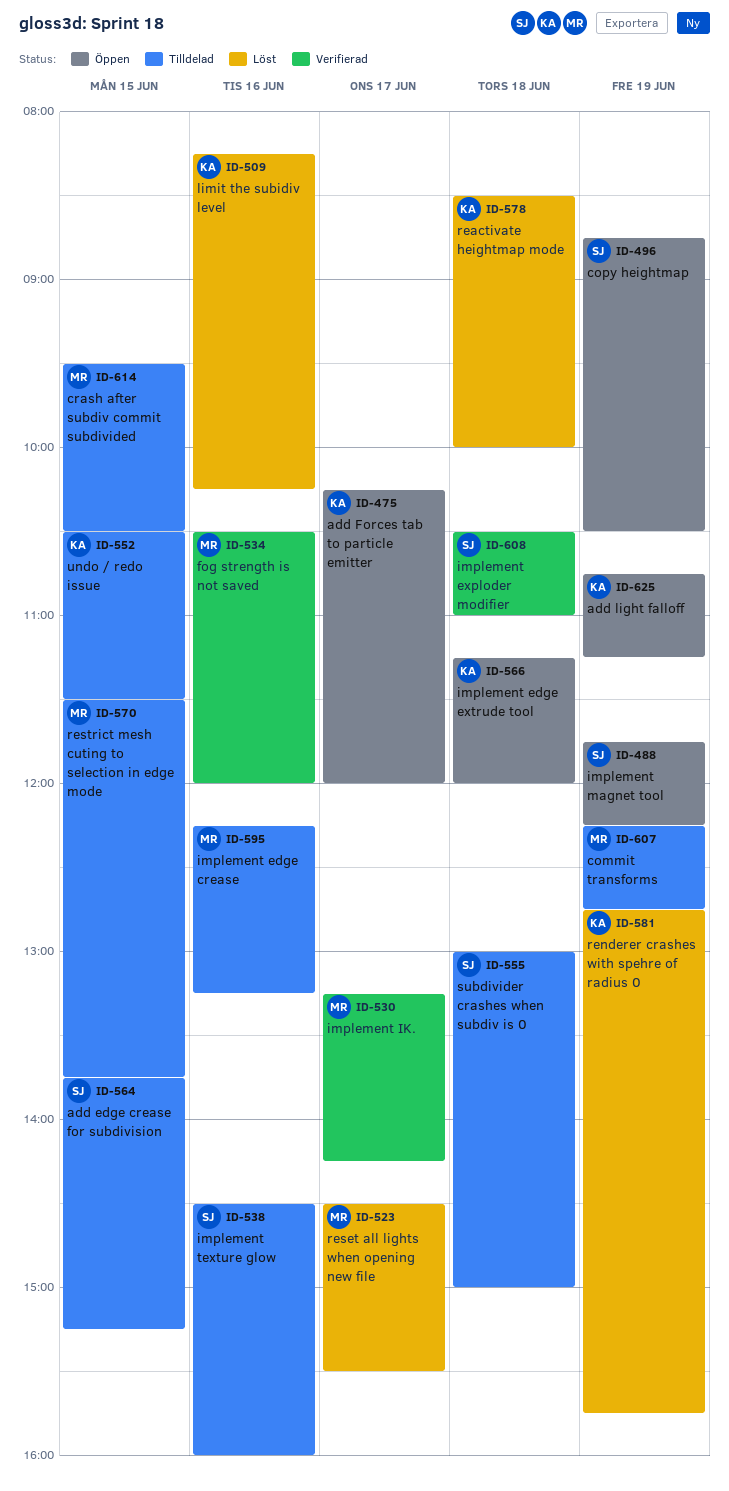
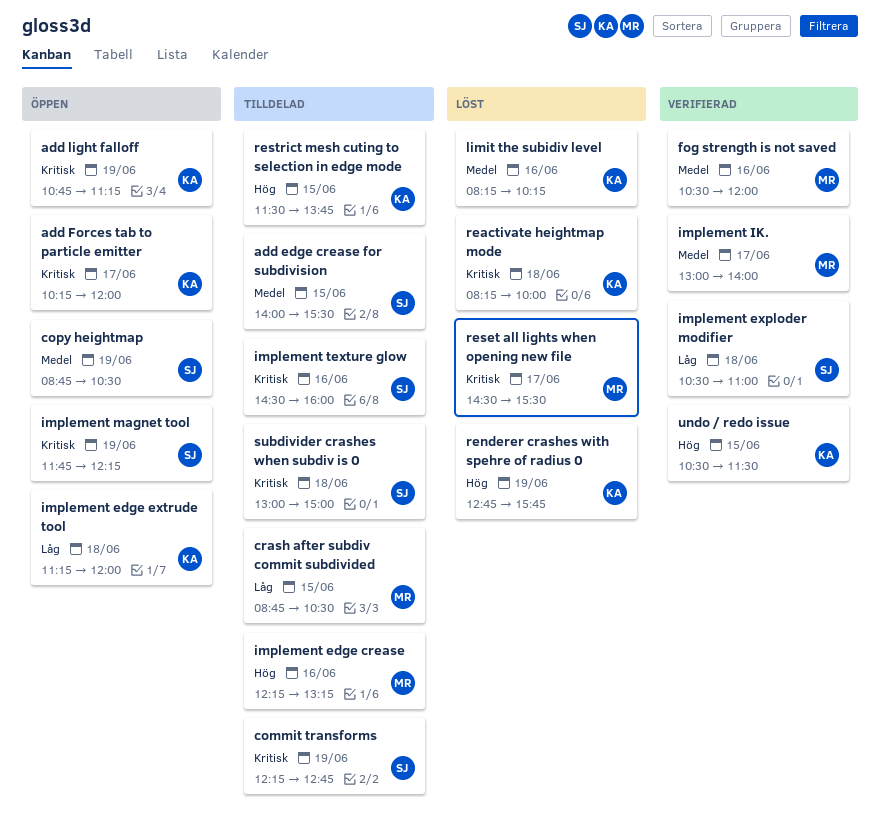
add edge crease for subdivision, begins: 13:45 -> 14:00
add edge crease for subdivision, ends: 15:15 -> 15:30
commit transforms, owner: MR -> SJ
crash after subdiv commit subdivided, begins: 09:30 -> 08:45
implement IK., begins: 13:15 -> 13:00
implement IK., ends: 14:15 -> 14:00
reactivate heightmap mode, begins: 08:30 -> 08:15
restrict mesh cuting to selection in edge mode, owner: MR -> KA
undo / redo issue, status: Tilldelad -> Verifierad

